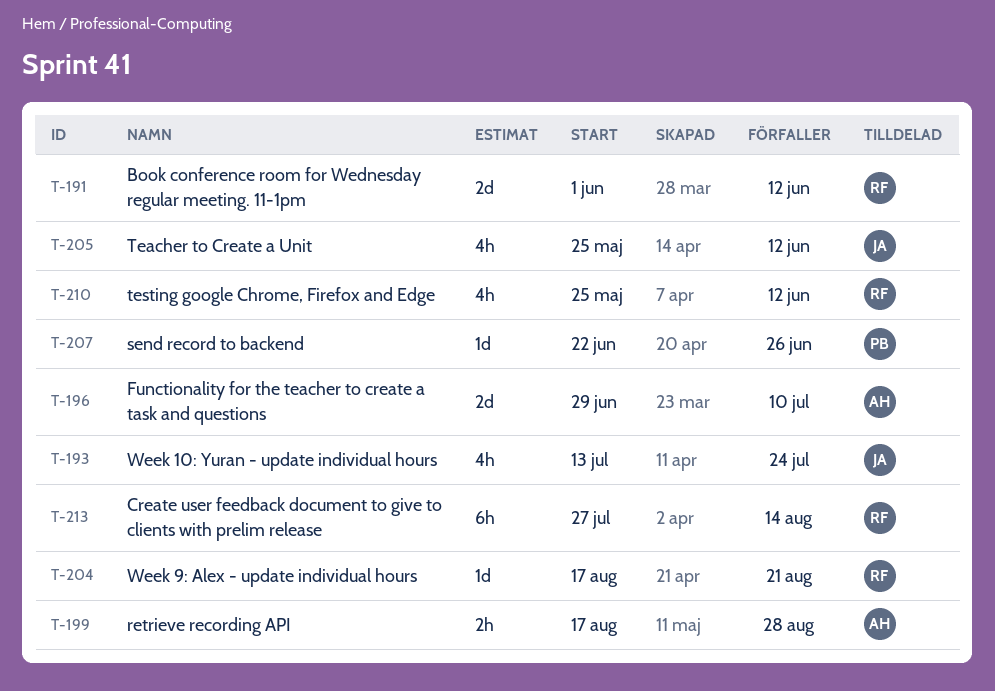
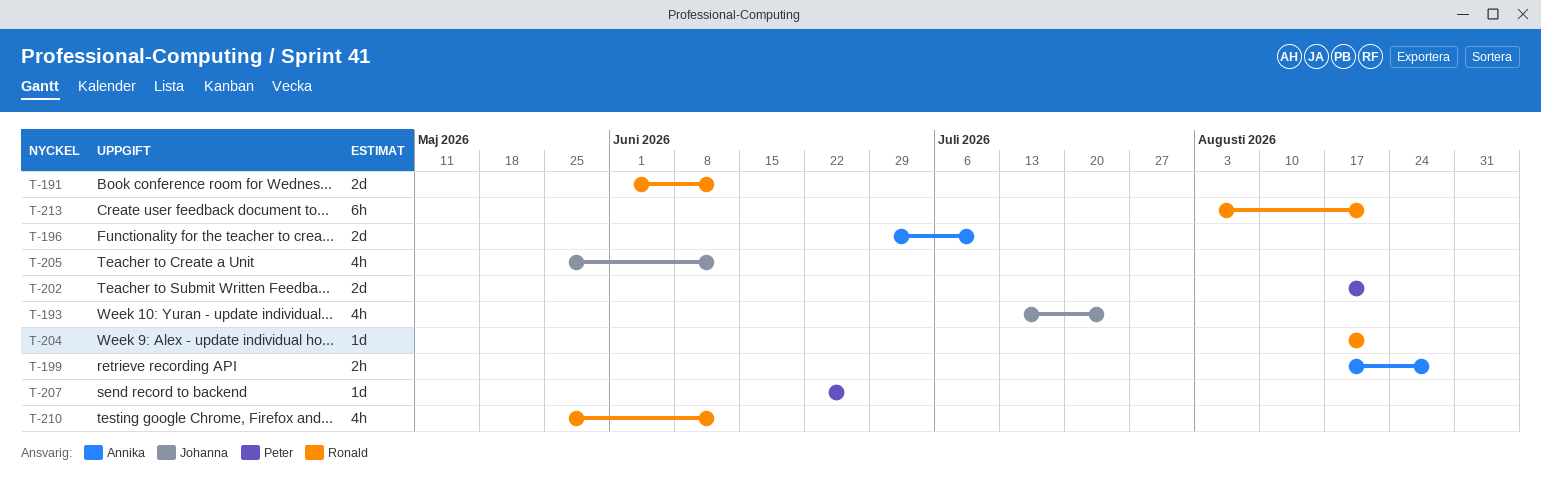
T-202: none -> present
T-213, start: Jul 27 -> Aug 3
T-213, due: Aug 14 -> Aug 21

